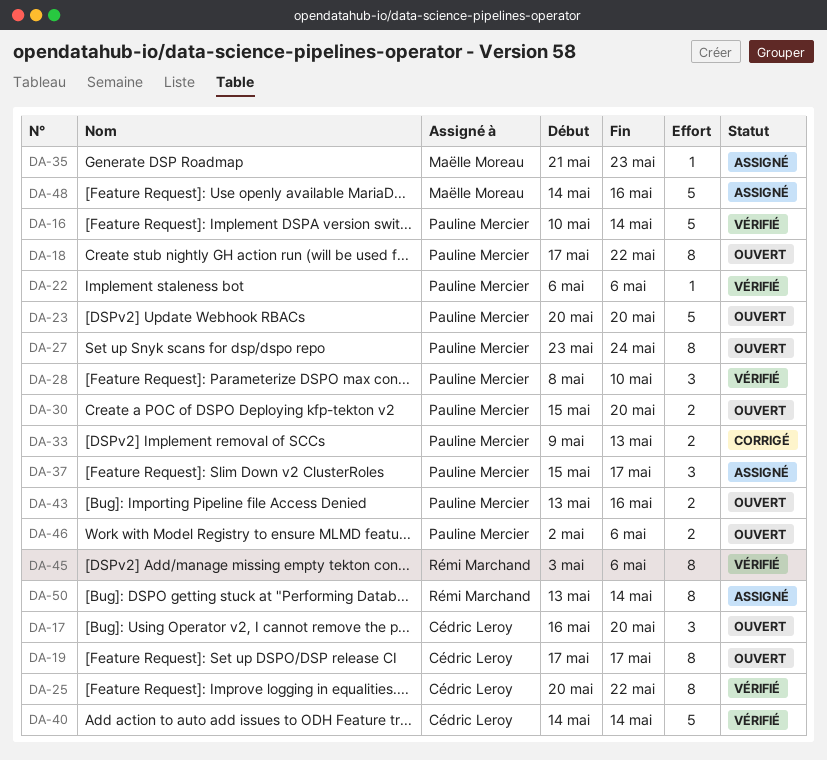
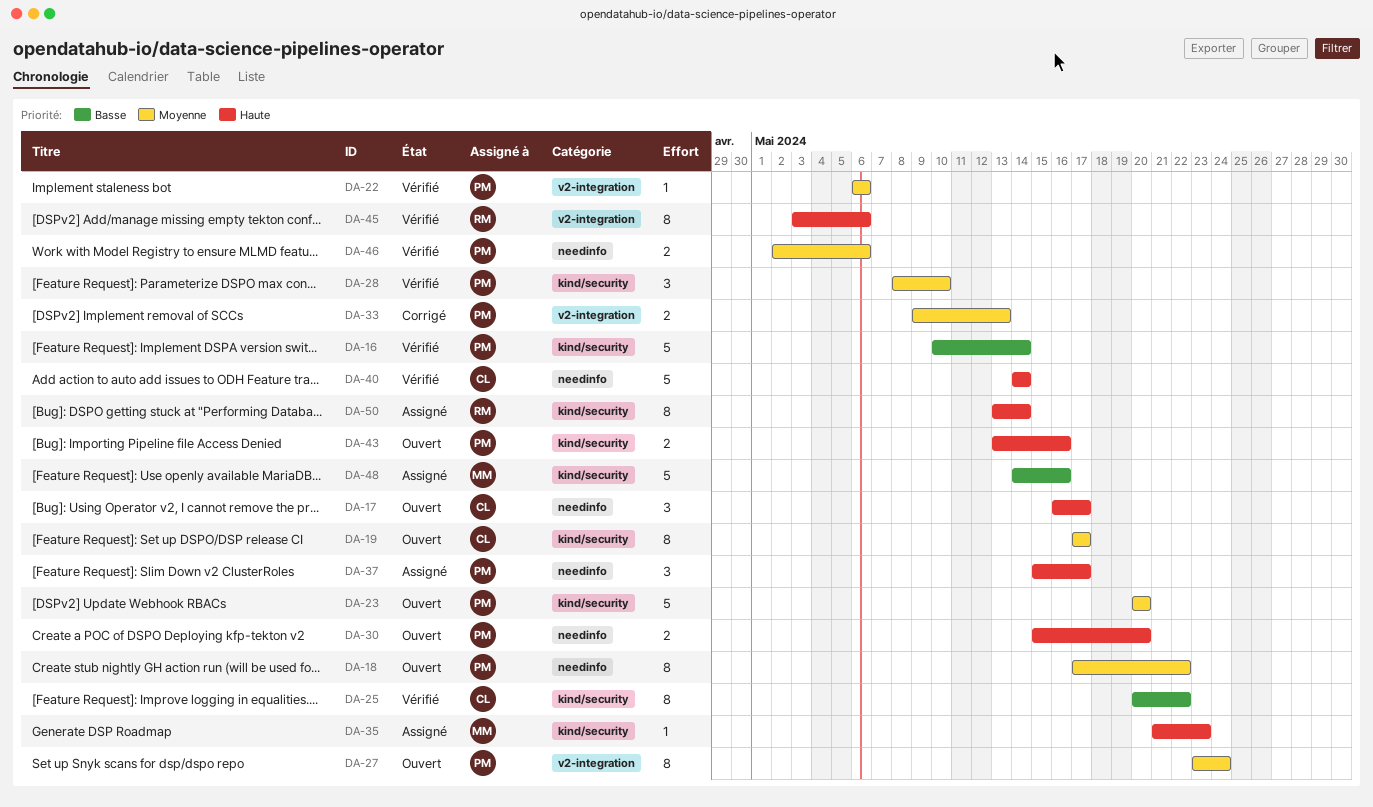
DA-17, due: May 20 -> May 17
DA-46, status: Ouvert -> Vérifié

